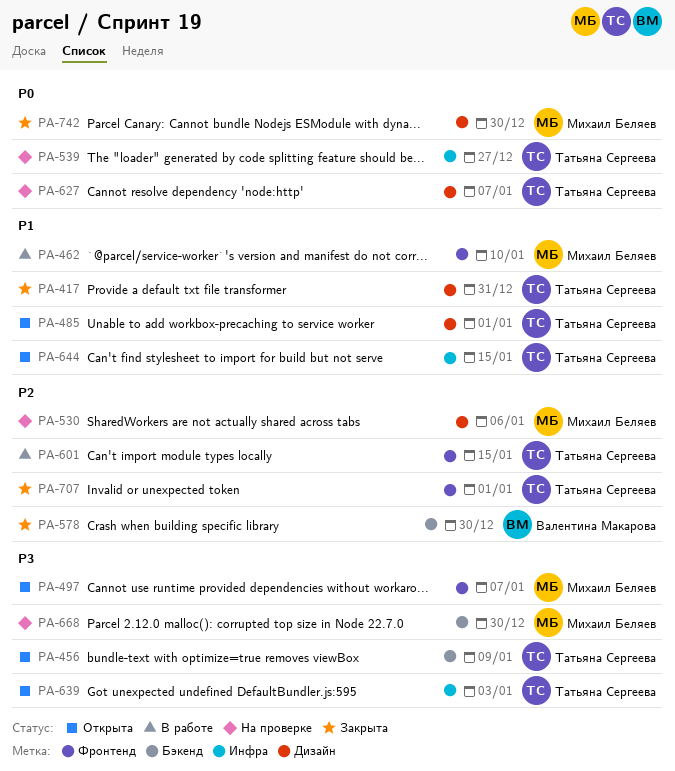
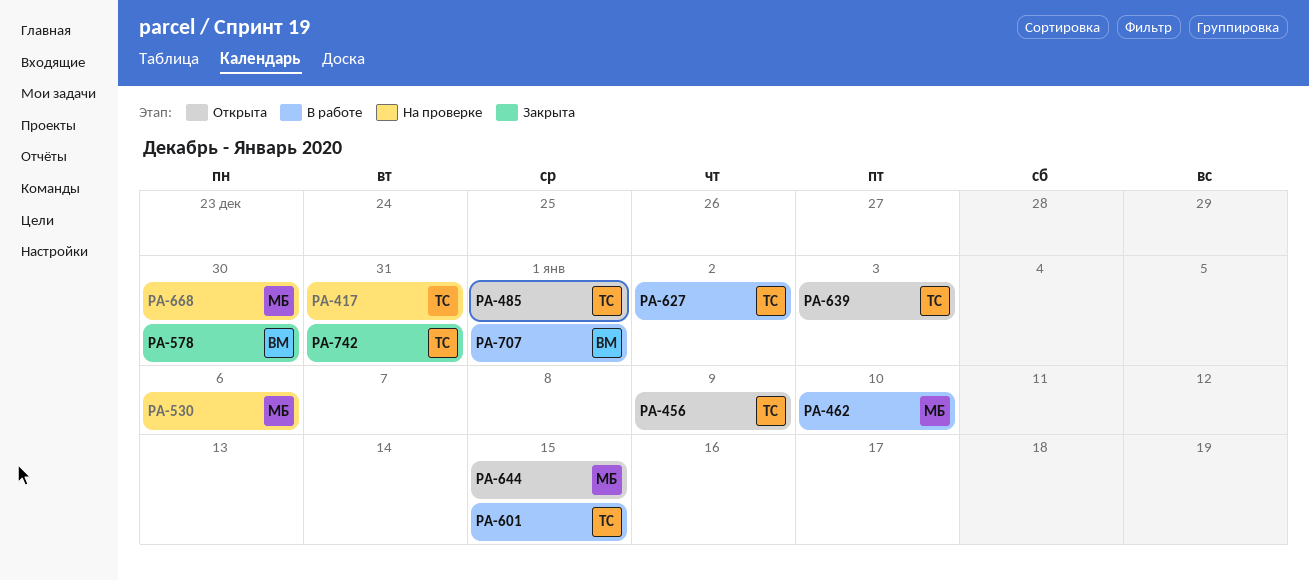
PA-417, status: Закрыта -> На проверке
PA-497: present -> none
PA-539: present -> none
PA-627, status: На проверке -> В работе
PA-627, due: Jan 7 -> Jan 2
PA-644, owner: Татьяна Сергеева -> Михаил Беляев
PA-707, status: Закрыта -> В работе
PA-707, owner: Татьяна Сергеева -> Валентина Макарова
PA-742, owner: Михаил Беляев -> Татьяна Сергеева
PA-742, due: Dec 30 -> Dec 31

